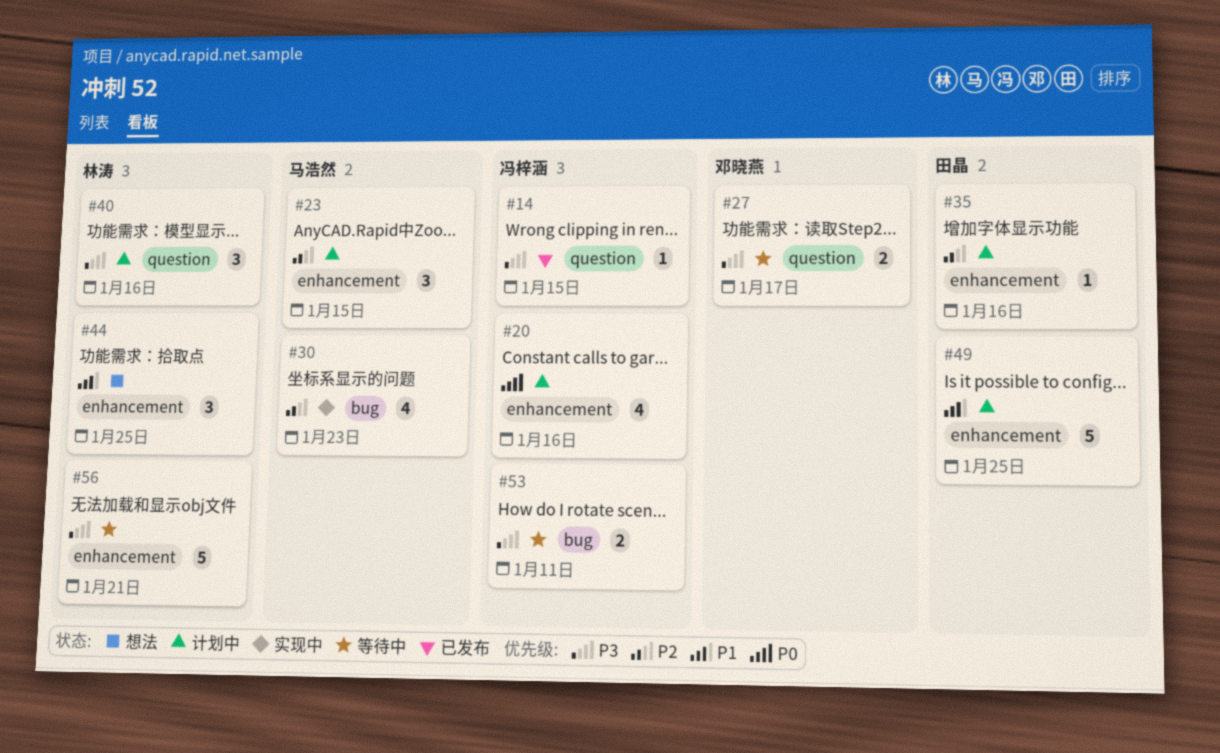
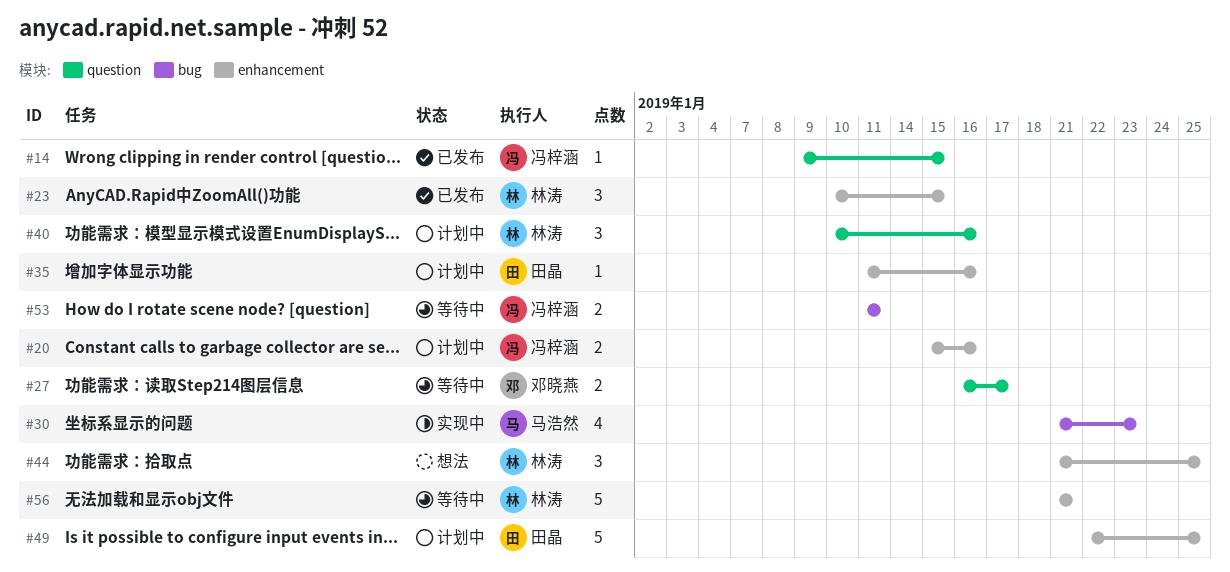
#20, estimate: 4 -> 2
#23, status: 计划中 -> 已发布
#23, owner: 马浩然 -> 林涛

